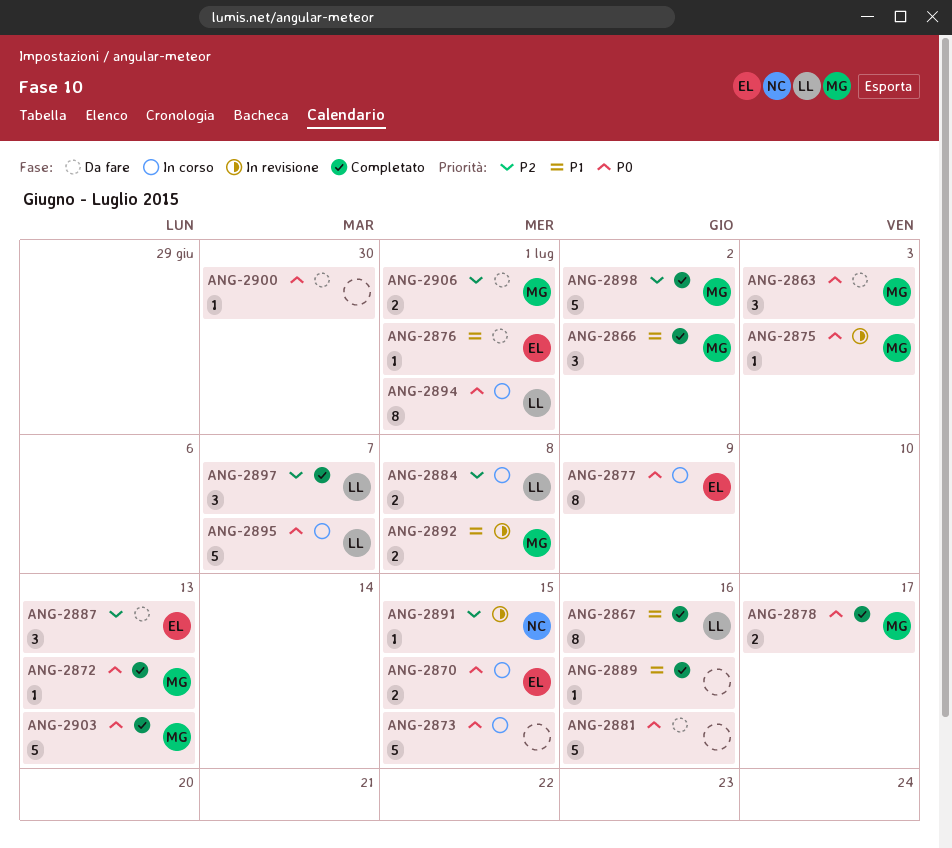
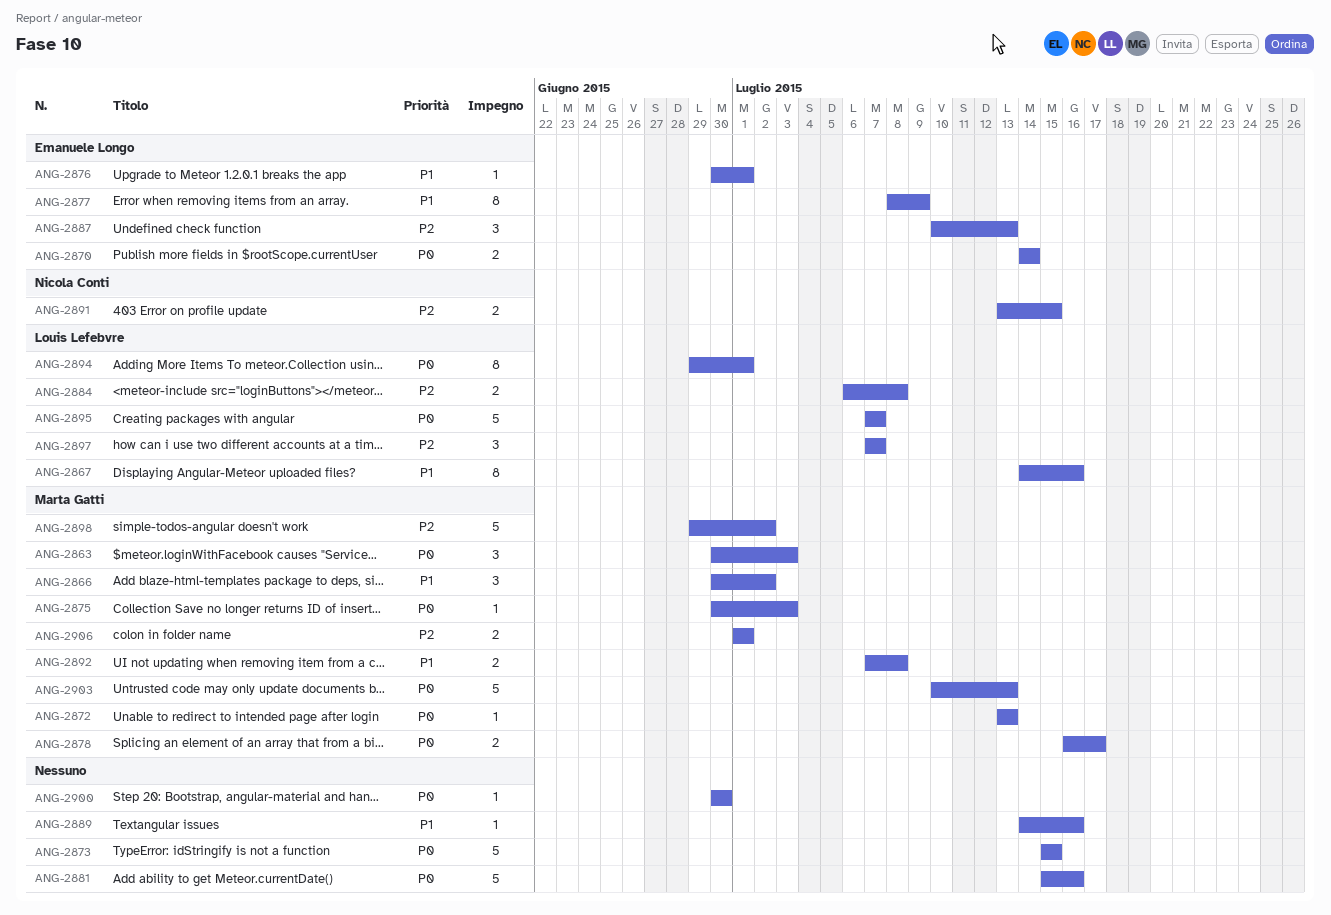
ANG-2870, due: Jul 15 -> Jul 14
ANG-2877, priority: P0 -> P1
ANG-2891, estimate: 1 -> 2

